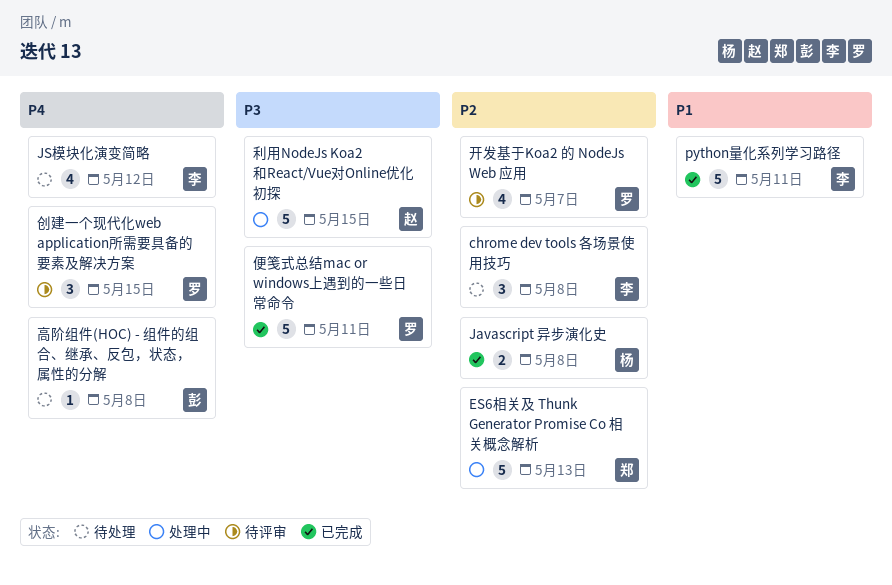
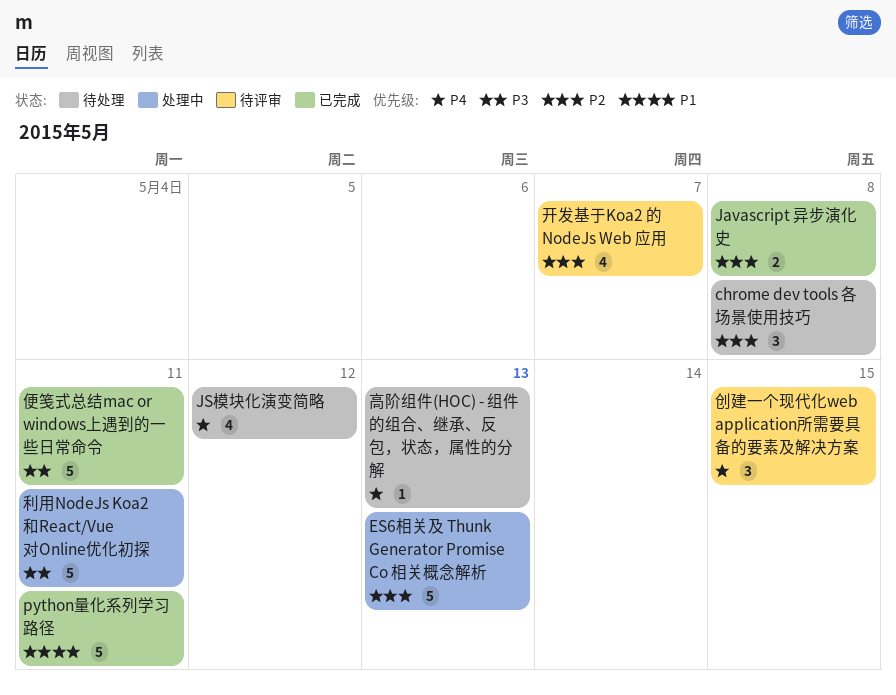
利用NodeJs Koa2和React/Vue对Online优化初探, due: May 15 -> May 11
高阶组件(HOC) - 组件的组合、继承、反包，状态，属性的分解, due: May 8 -> May 13

